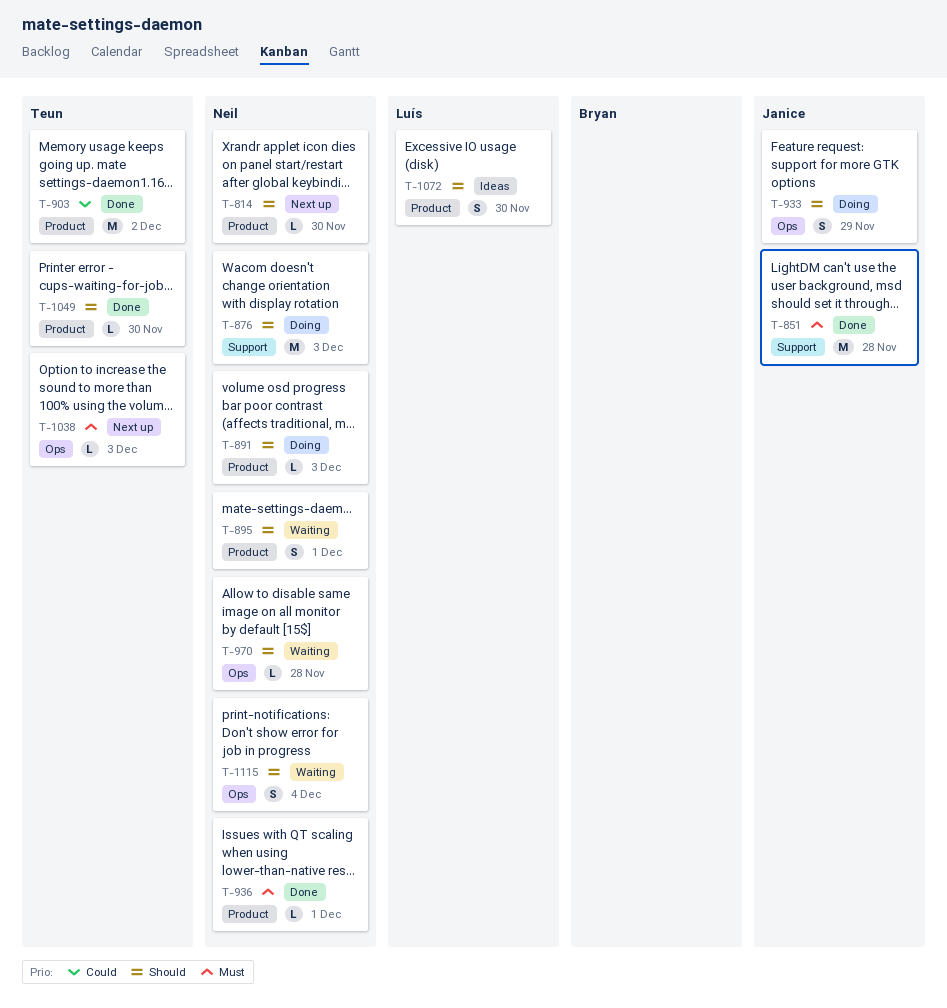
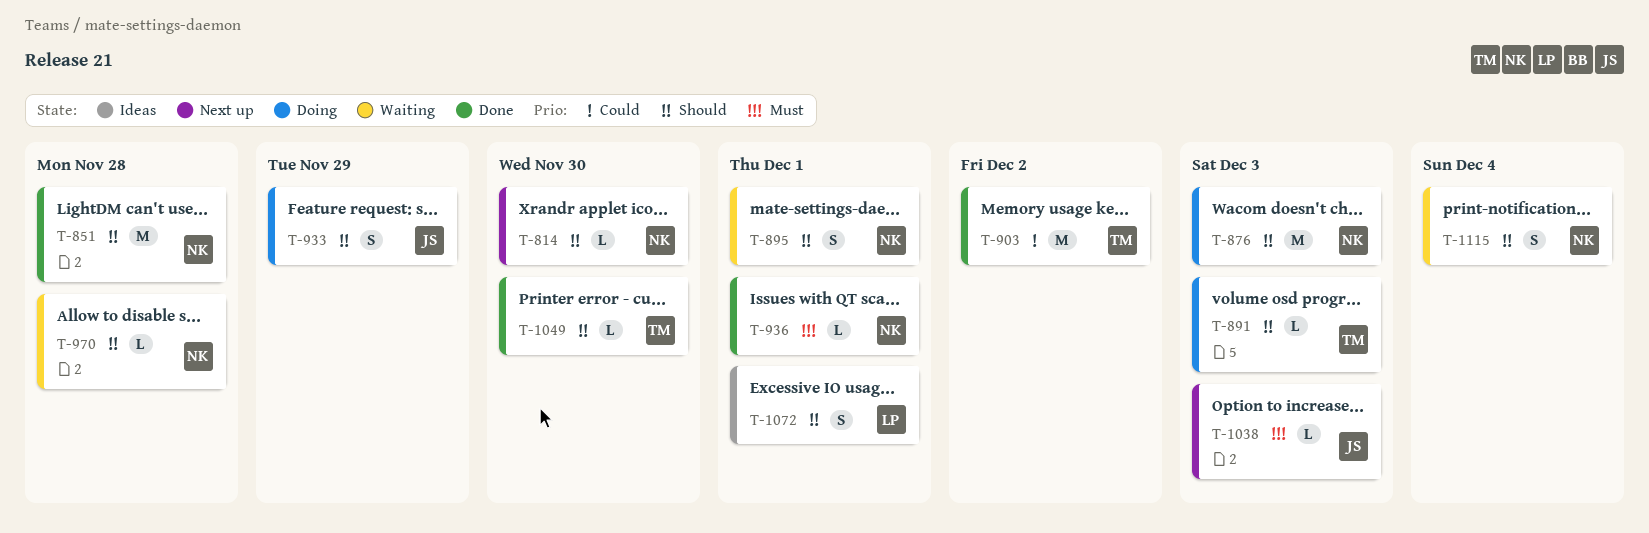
T-851, owner: Janice -> Neil
T-851, priority: Must -> Should
T-891, owner: Neil -> Teun
T-1038, owner: Teun -> Janice
T-1072, due: Nov 30 -> Dec 1

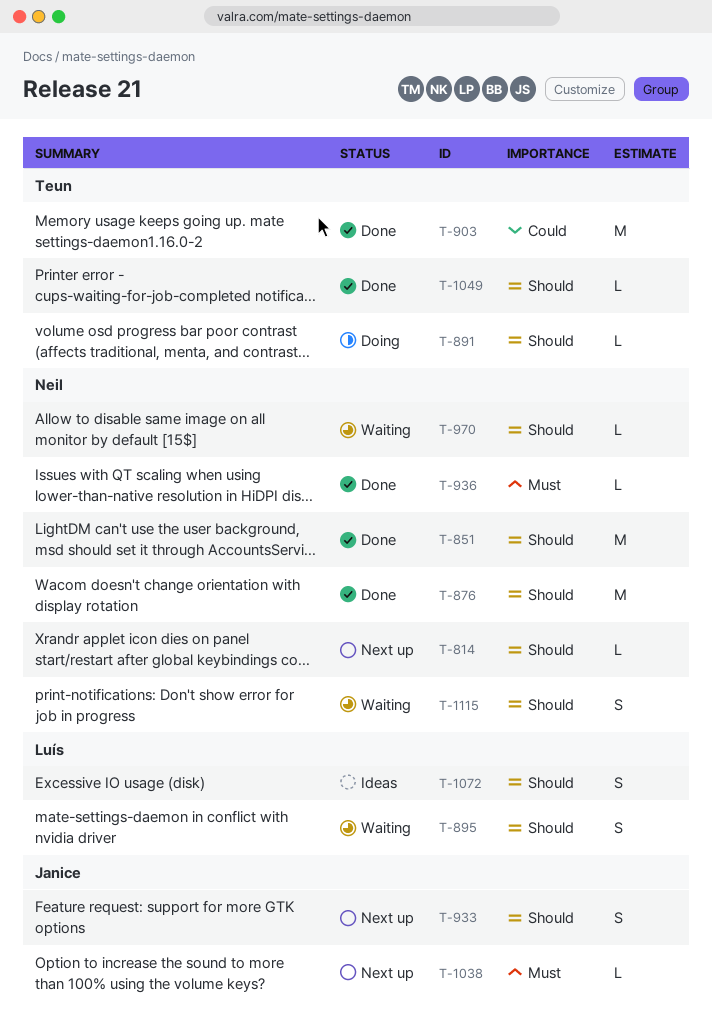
T-876, status: Doing -> Done
T-895, owner: Neil -> Luís
T-933, status: Doing -> Next up

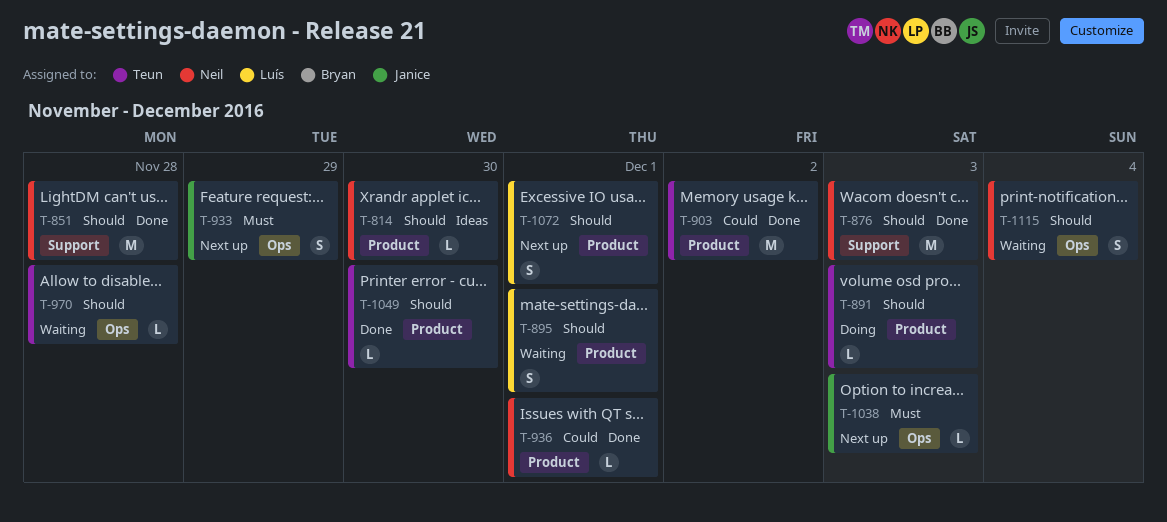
T-814, status: Next up -> Ideas
T-933, priority: Should -> Must
T-936, priority: Must -> Could
T-970, owner: Neil -> Teun
T-1072, status: Ideas -> Next up

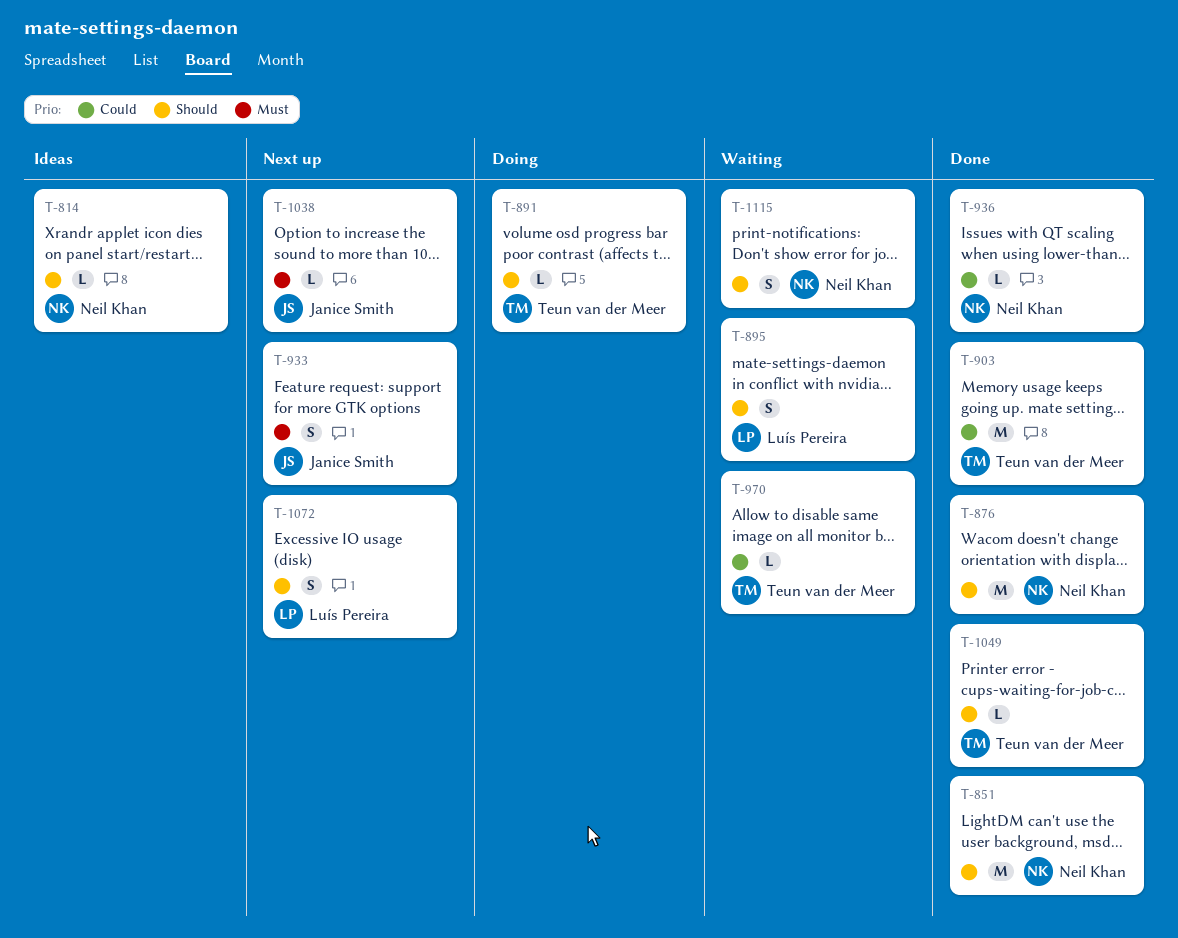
T-970, priority: Should -> Could

